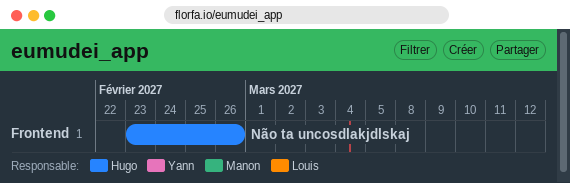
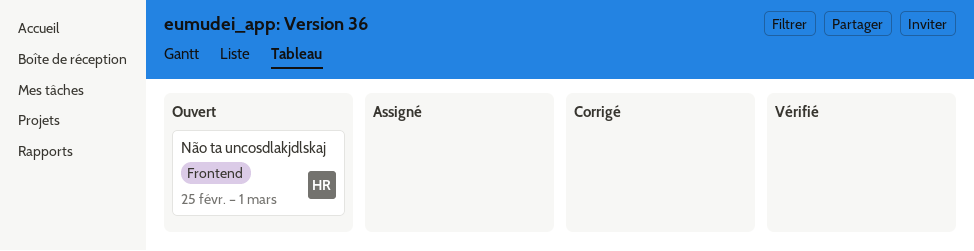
Não ta uncosdlakjdlskaj, start: Feb 23 -> Feb 25
Não ta uncosdlakjdlskaj, due: Feb 26 -> Mar 1

